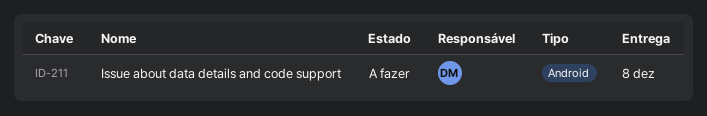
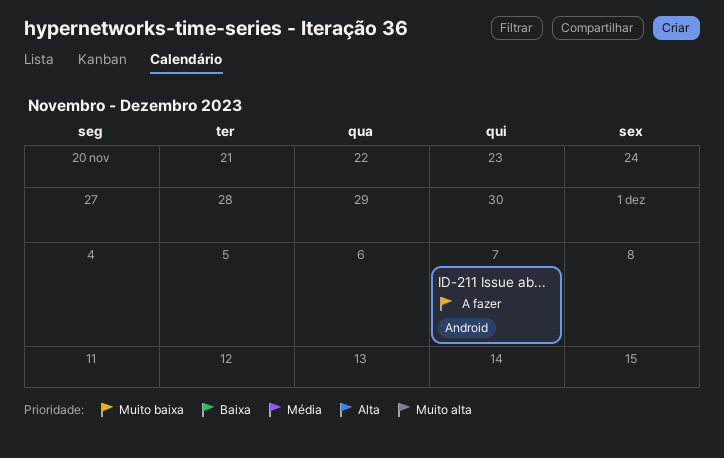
ID-211, due: Dec 8 -> Dec 7

